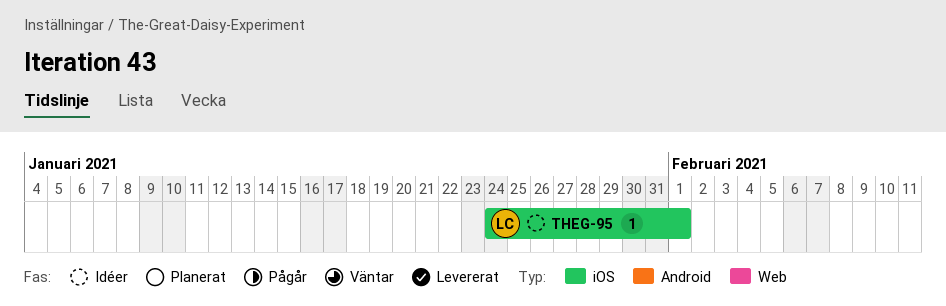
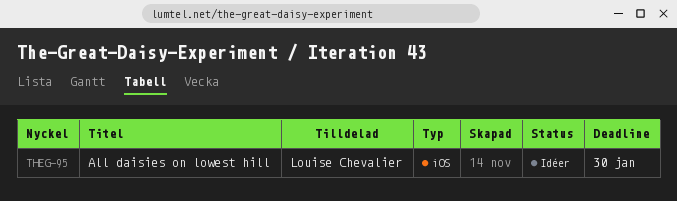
THEG-95, due: Feb 1 -> Jan 30

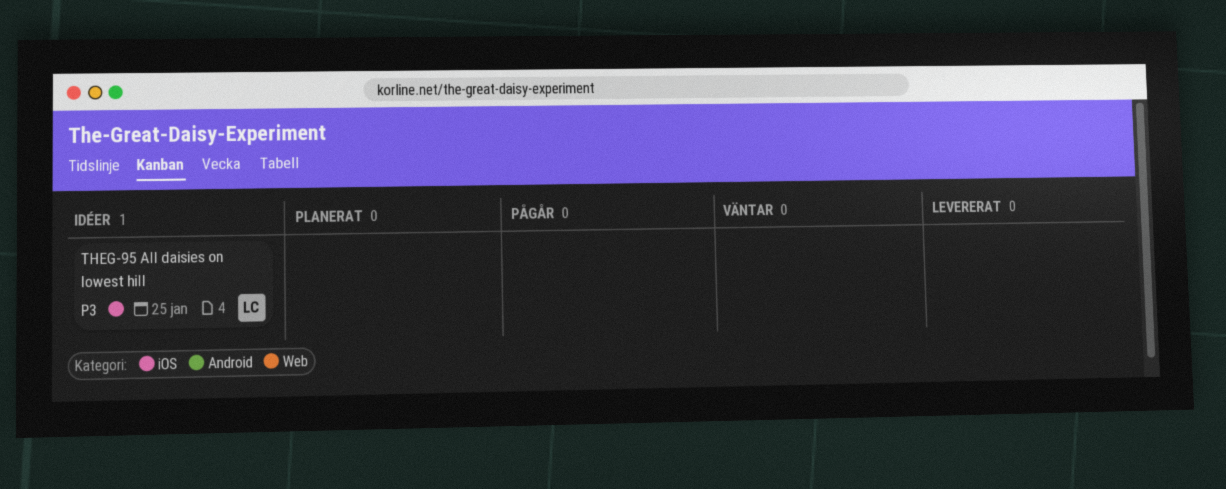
THEG-95, due: Jan 30 -> Jan 25

